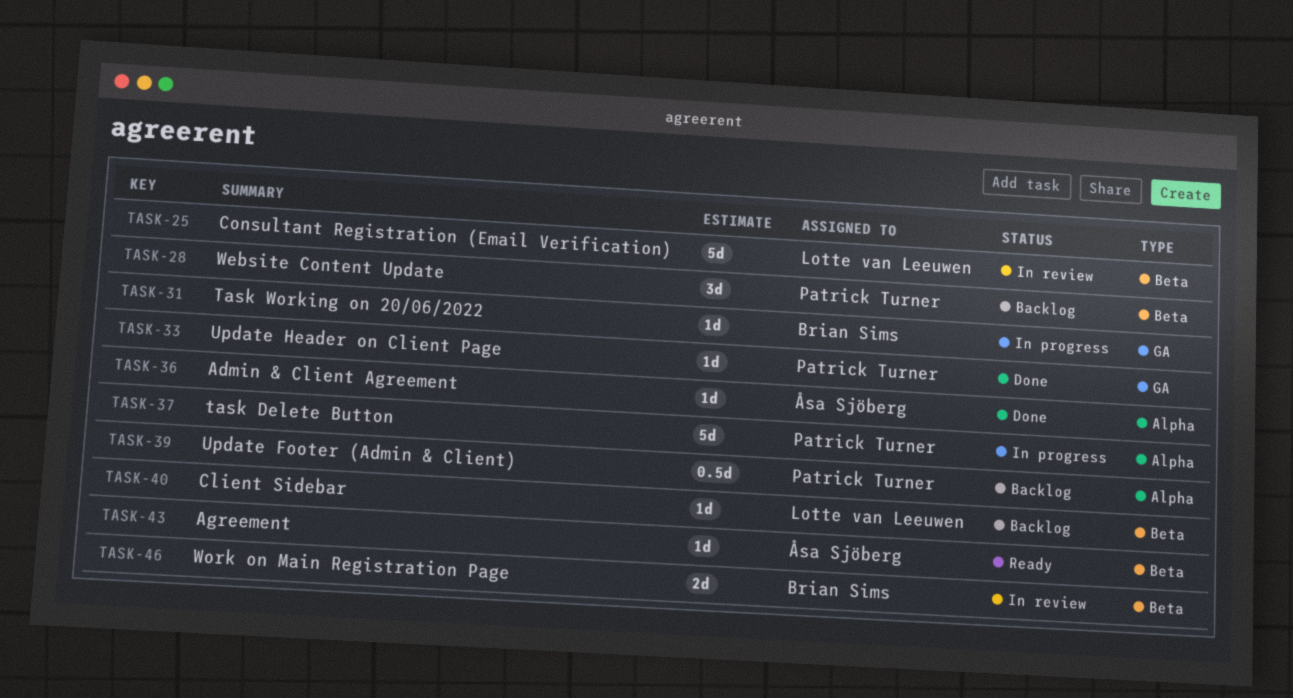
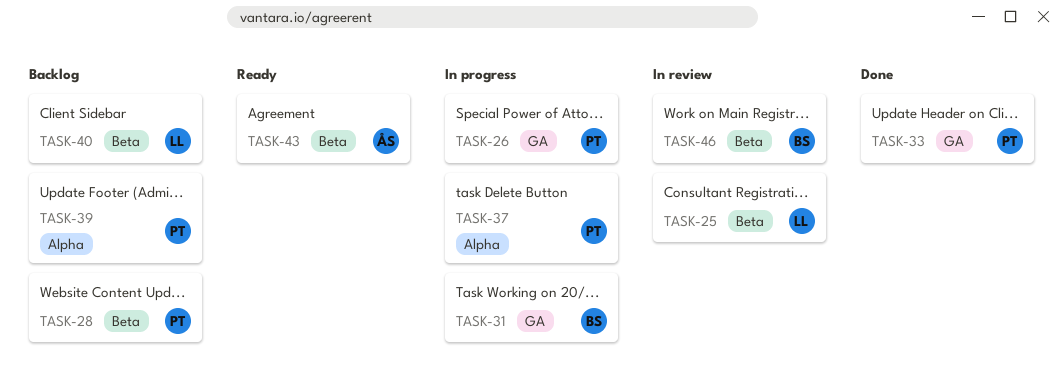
TASK-26: none -> present
TASK-36: present -> none

